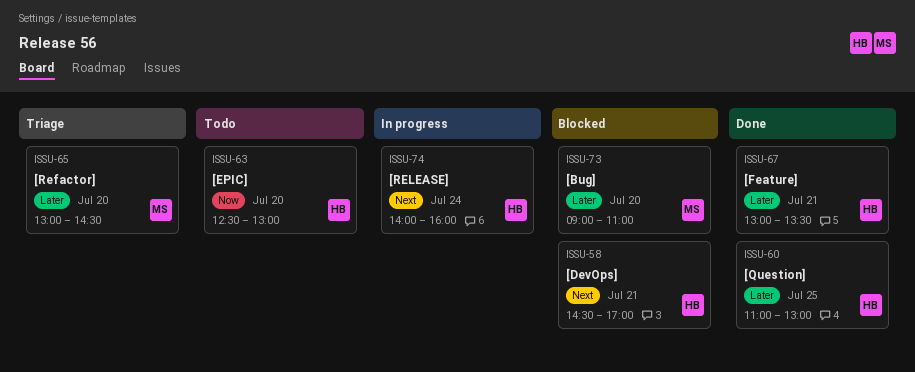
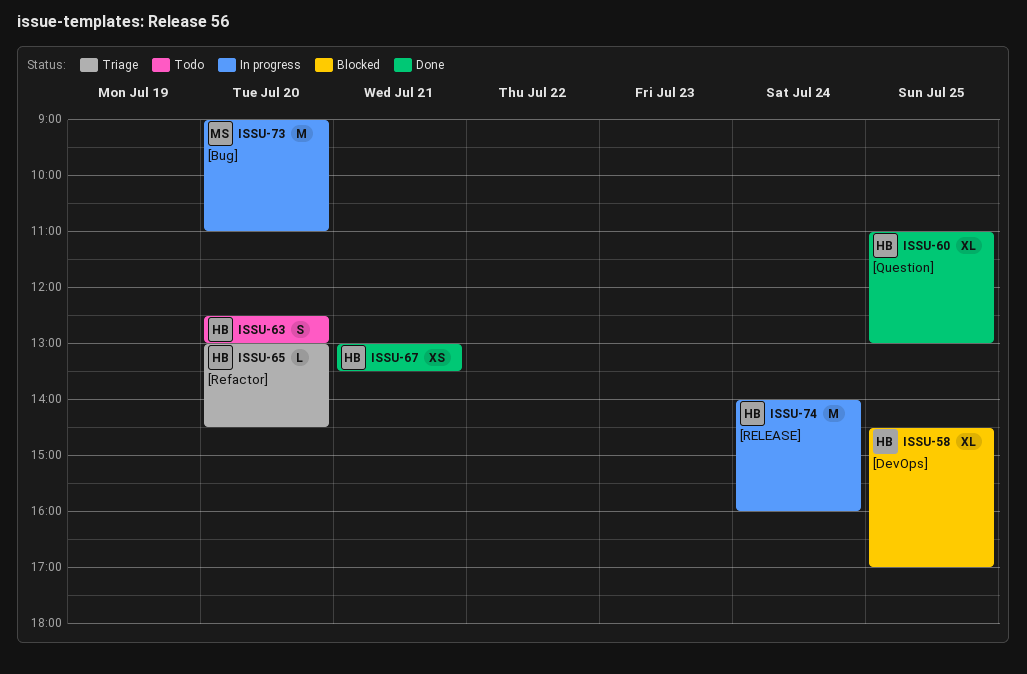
ISSU-58, day: Jul 21 -> Jul 25
ISSU-65, owner: MS -> HB
ISSU-73, status: Blocked -> In progress

